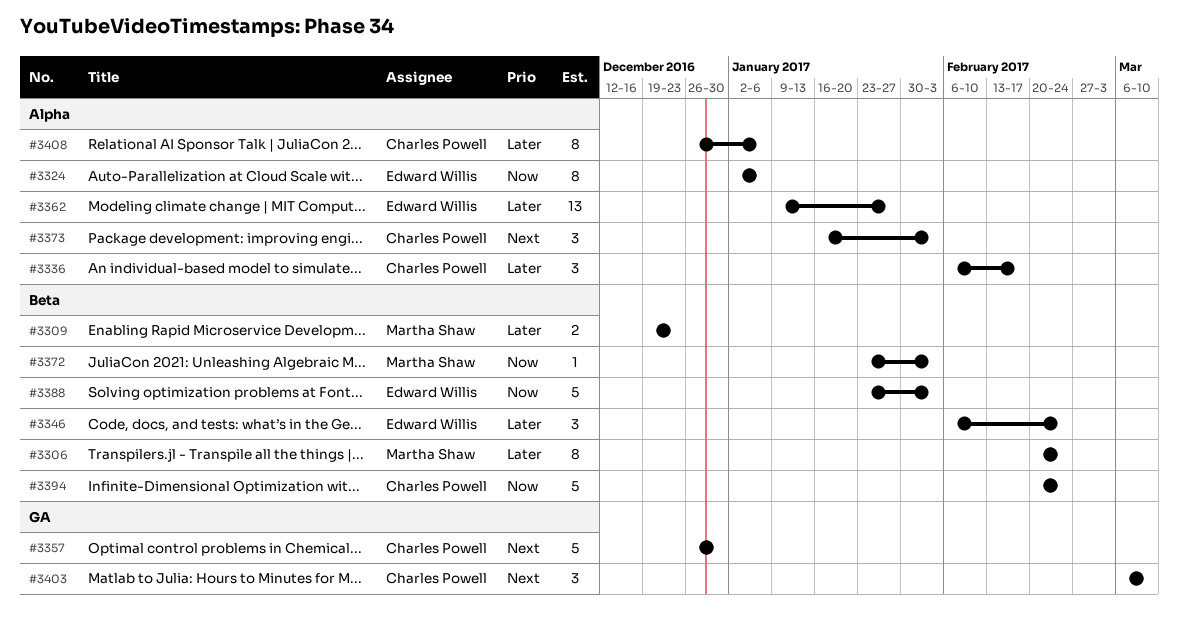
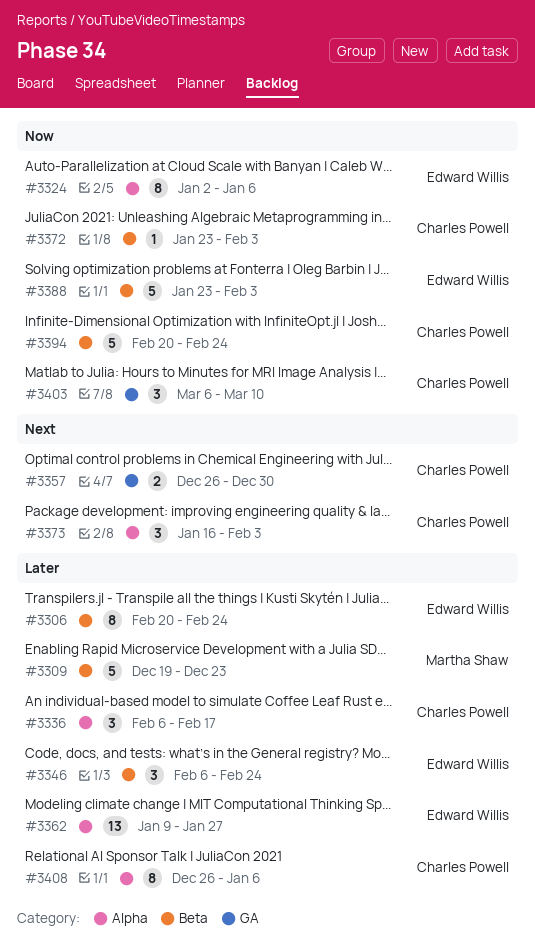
#3306, owner: Martha Shaw -> Edward Willis
#3309, estimate: 2 -> 5
#3357, estimate: 5 -> 2
#3372, owner: Martha Shaw -> Charles Powell
#3403, priority: Next -> Now

